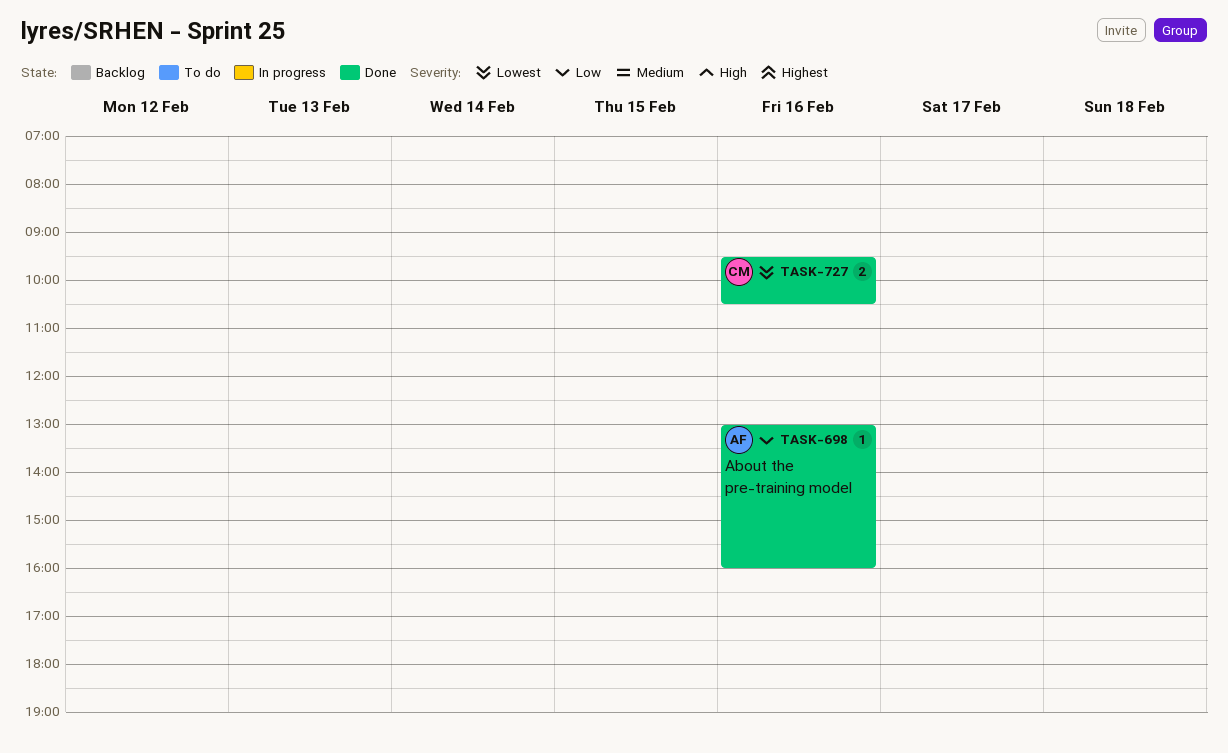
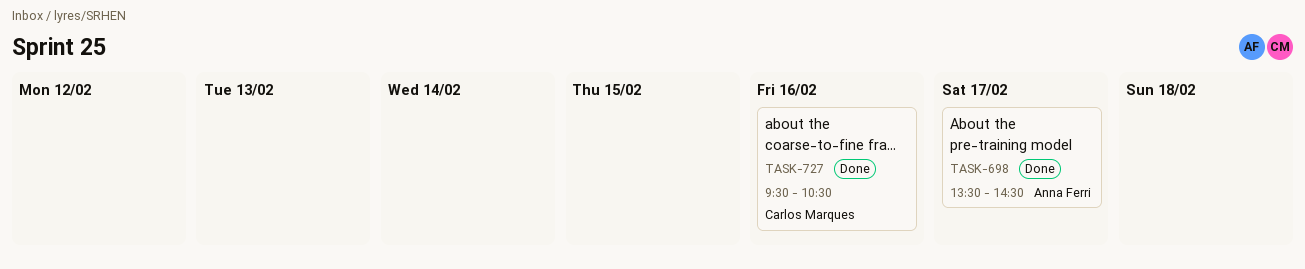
TASK-698, day: Feb 16 -> Feb 17
TASK-698, begins: 13:00 -> 13:30
TASK-698, ends: 16:00 -> 14:30

